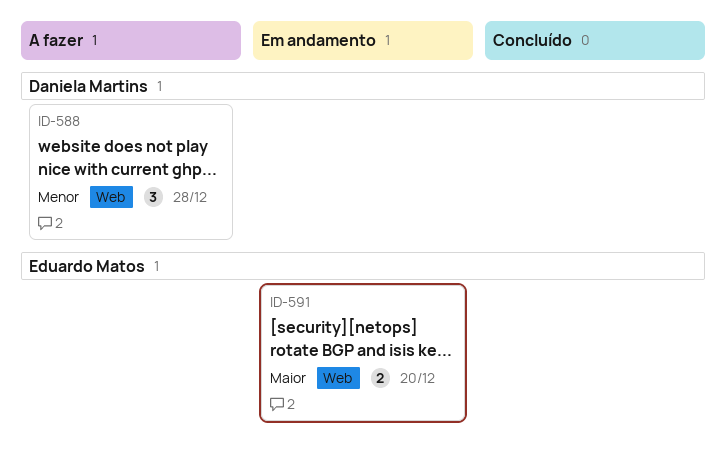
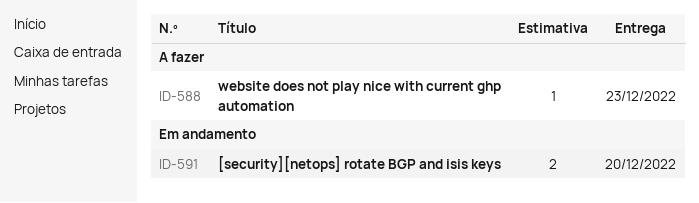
ID-588, estimate: 3 -> 1
ID-588, due: Dec 28 -> Dec 23

